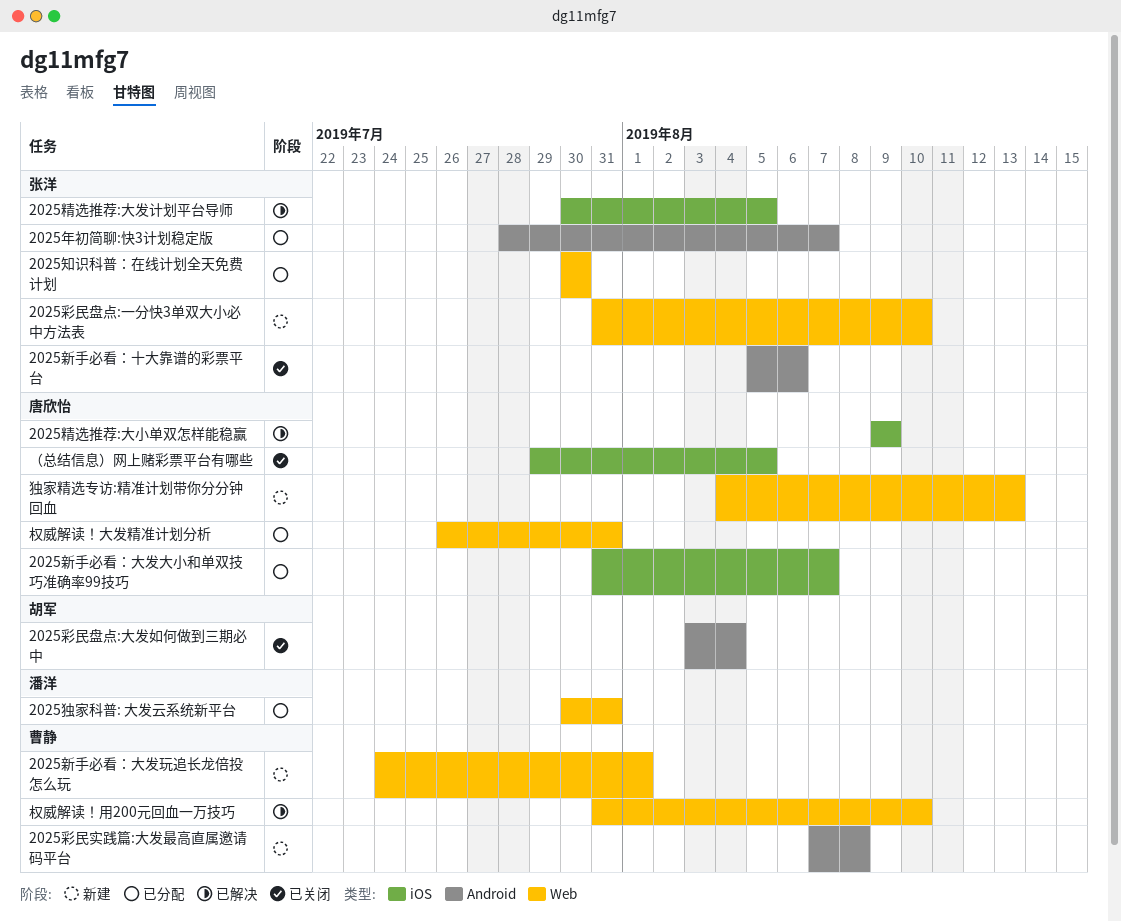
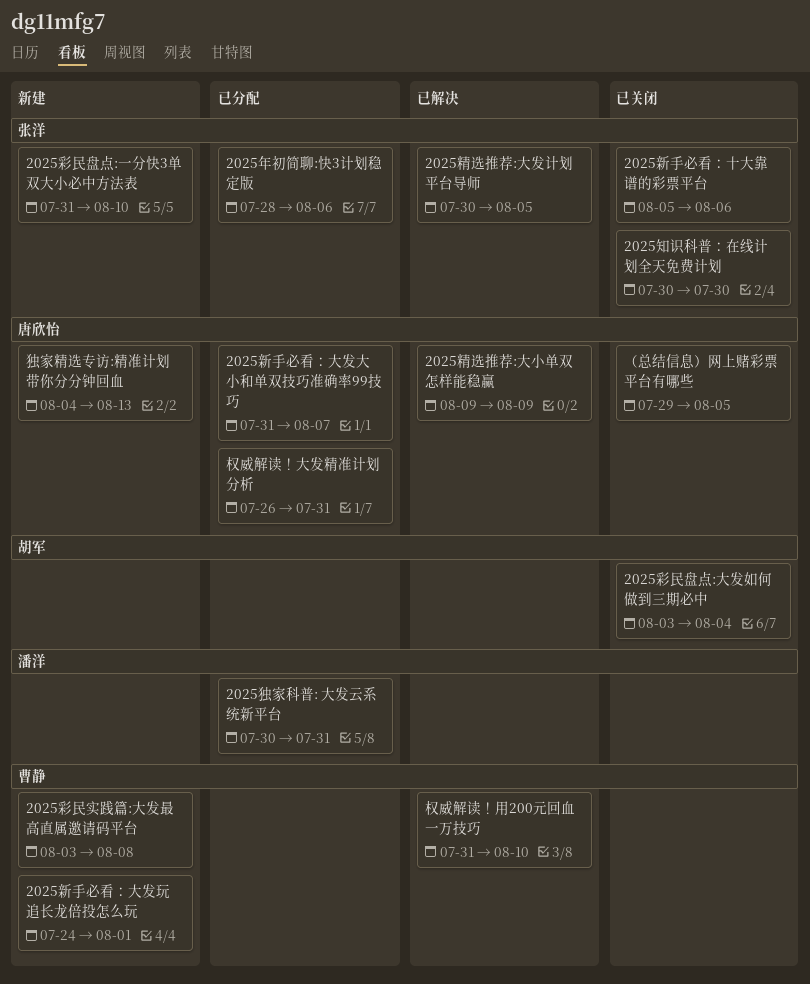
2025年初简聊:快3计划稳定版, due: Aug 7 -> Aug 6
2025彩民实践篇:大发最高直属邀请码平台, start: Aug 7 -> Aug 3
2025知识科普：在线计划全天免费计划, status: 已分配 -> 已关闭

